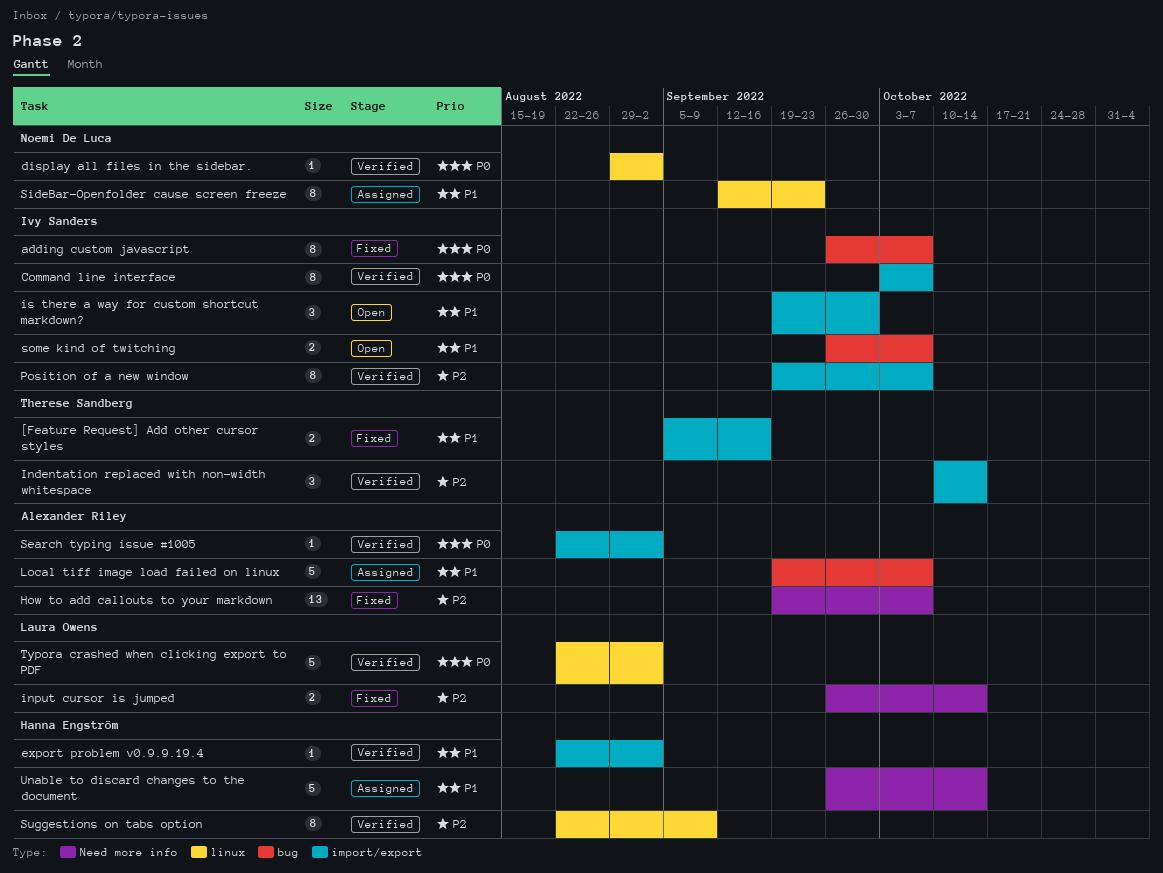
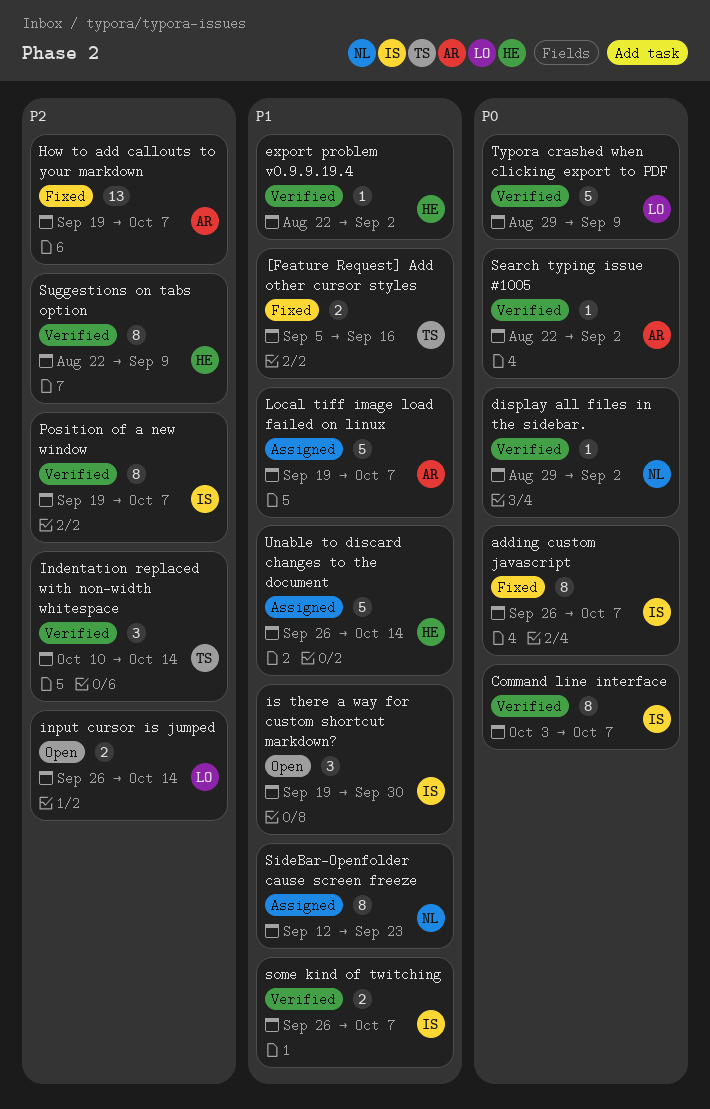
input cursor is jumped, status: Fixed -> Open
some kind of twitching, status: Open -> Verified
Typora crashed when clicking export to PDF, start: Aug 22 -> Aug 29
Typora crashed when clicking export to PDF, due: Sep 2 -> Sep 9

